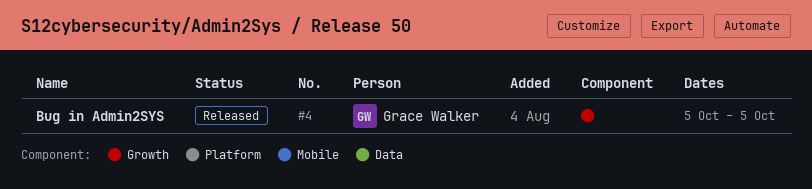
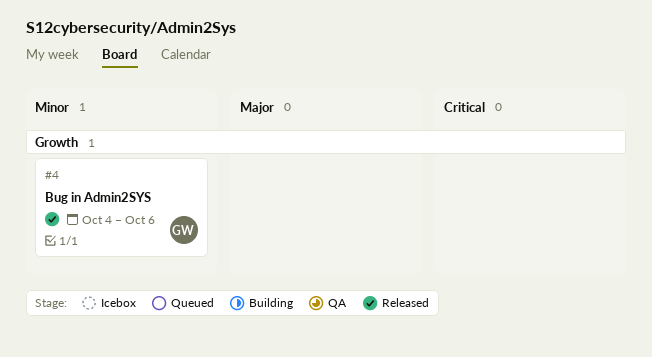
#4, start: Oct 5 -> Oct 4
#4, due: Oct 5 -> Oct 6

